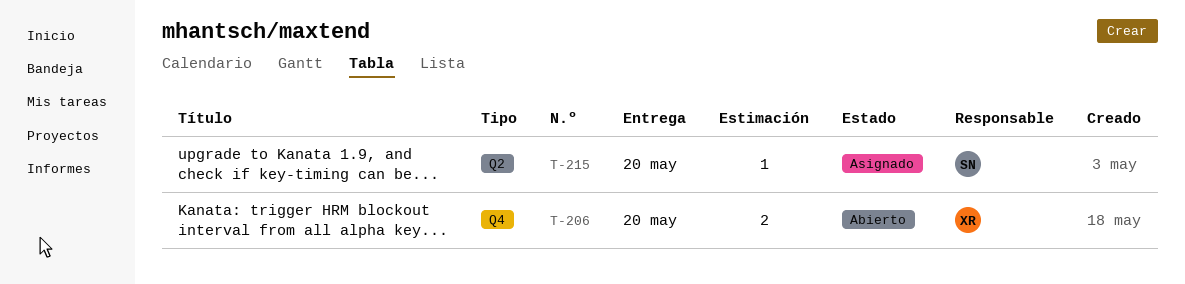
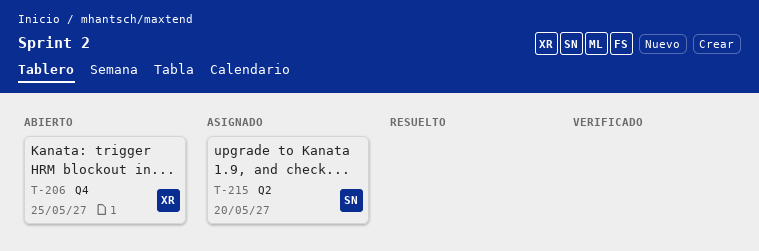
T-206, due: May 20 -> May 25

